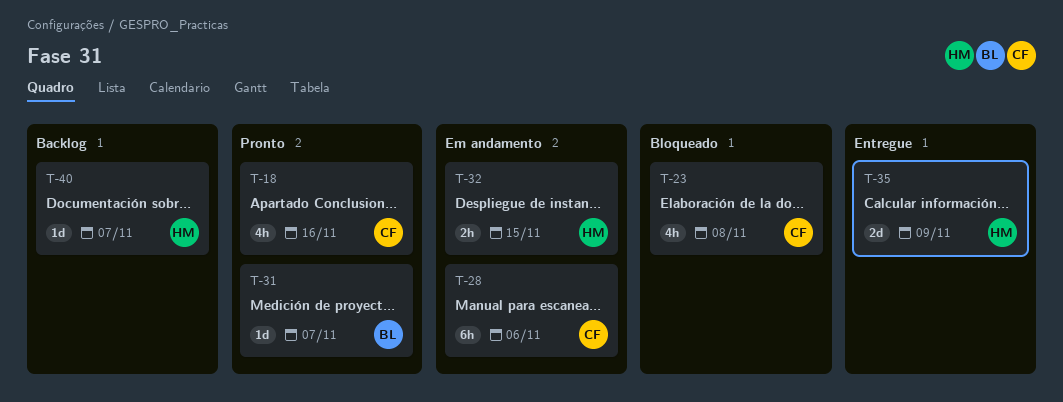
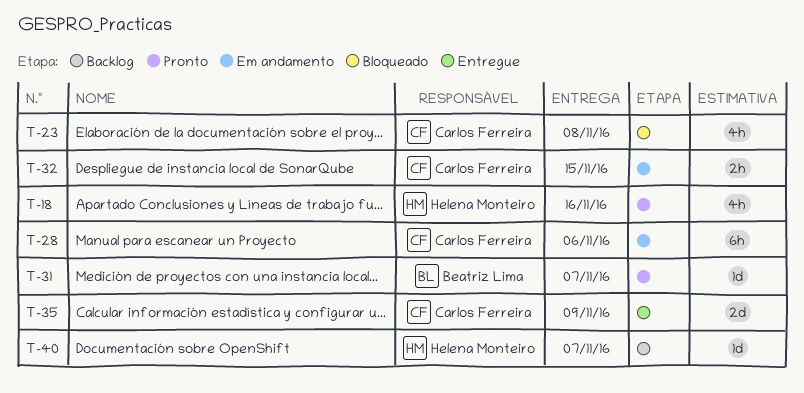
T-18, owner: Carlos Ferreira -> Helena Monteiro
T-32, owner: Helena Monteiro -> Carlos Ferreira
T-35, owner: Helena Monteiro -> Carlos Ferreira

